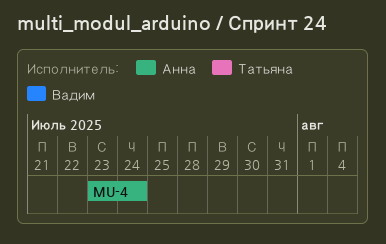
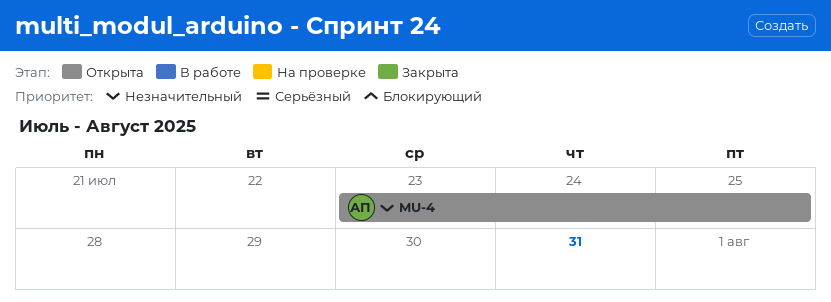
MU-4, due: Jul 24 -> Jul 25

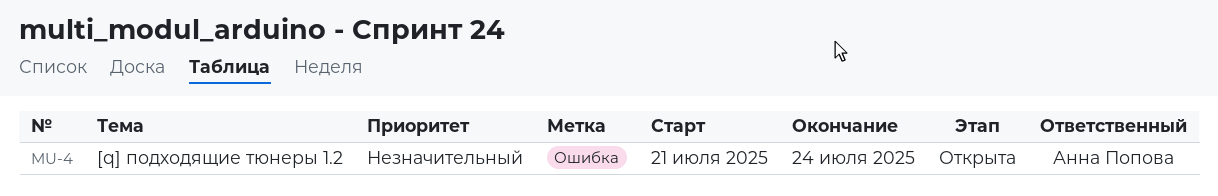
MU-4, start: Jul 23 -> Jul 21
MU-4, due: Jul 25 -> Jul 24

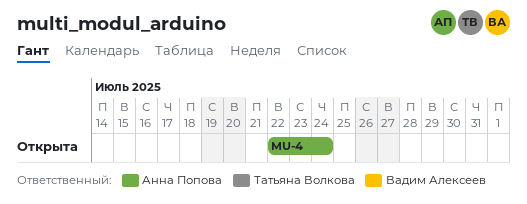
MU-4, start: Jul 21 -> Jul 22

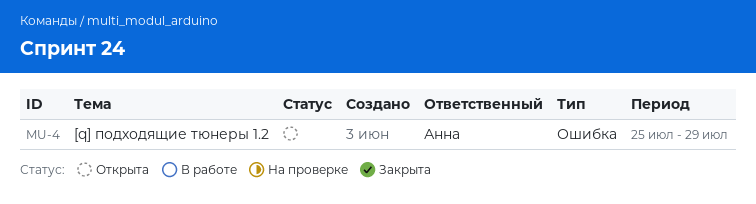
MU-4, start: Jul 22 -> Jul 25
MU-4, due: Jul 24 -> Jul 29

